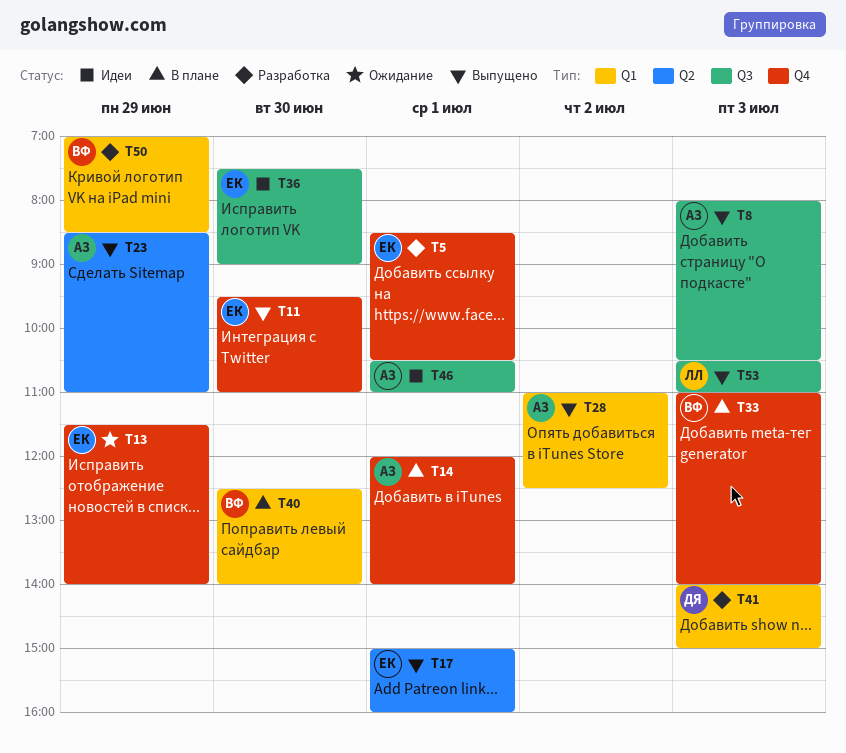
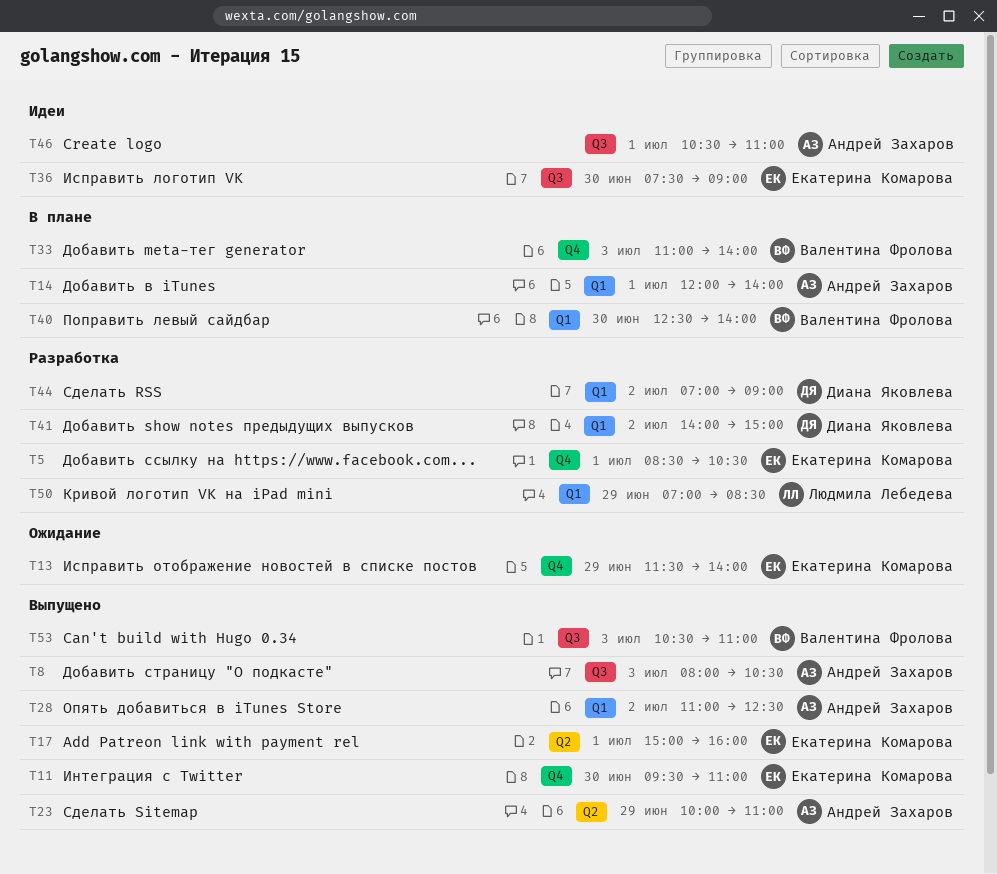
T14, label: Q4 -> Q1
T23, begins: 08:30 -> 10:00
T41, day: Jul 3 -> Jul 2
T44: none -> present
T50, owner: Валентина Фролова -> Людмила Лебедева
T53, owner: Людмила Лебедева -> Валентина Фролова

